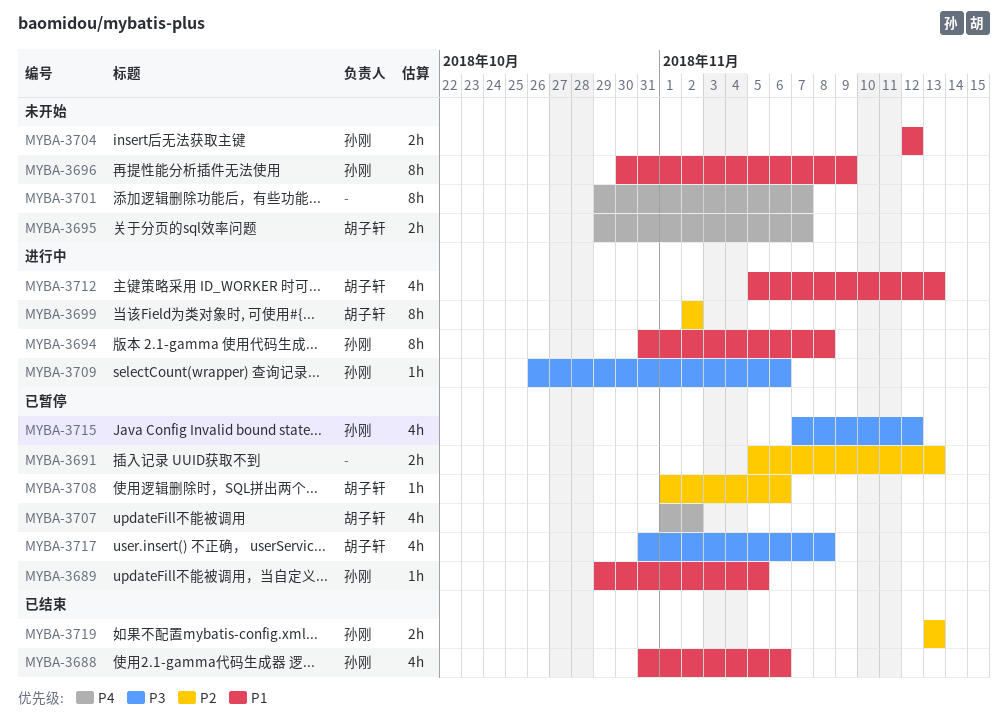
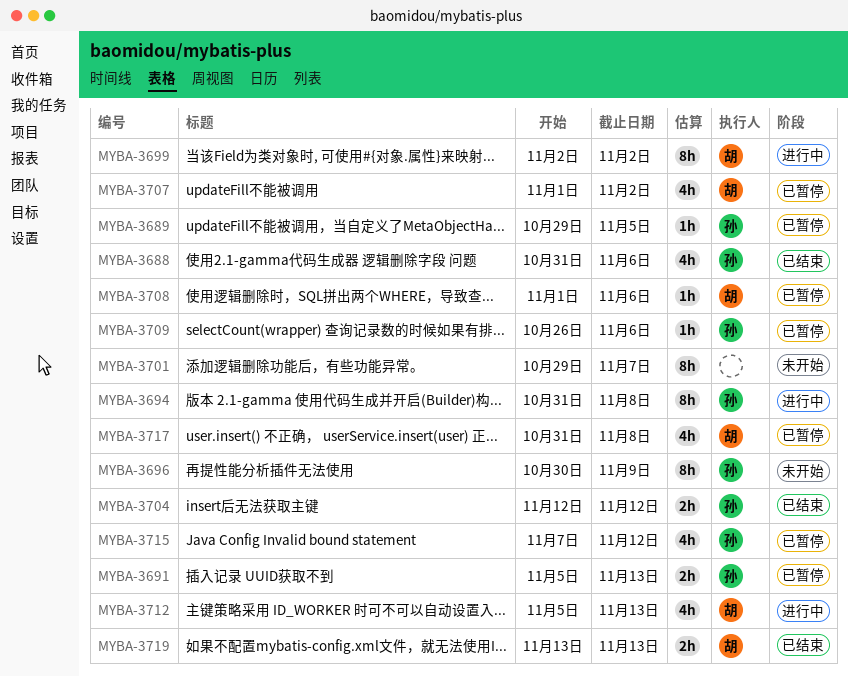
MYBA-3691, owner: none -> 孙刚
MYBA-3695: present -> none
MYBA-3704, status: 未开始 -> 已结束
MYBA-3709, status: 进行中 -> 已暂停
MYBA-3719, owner: 孙刚 -> 胡子轩

